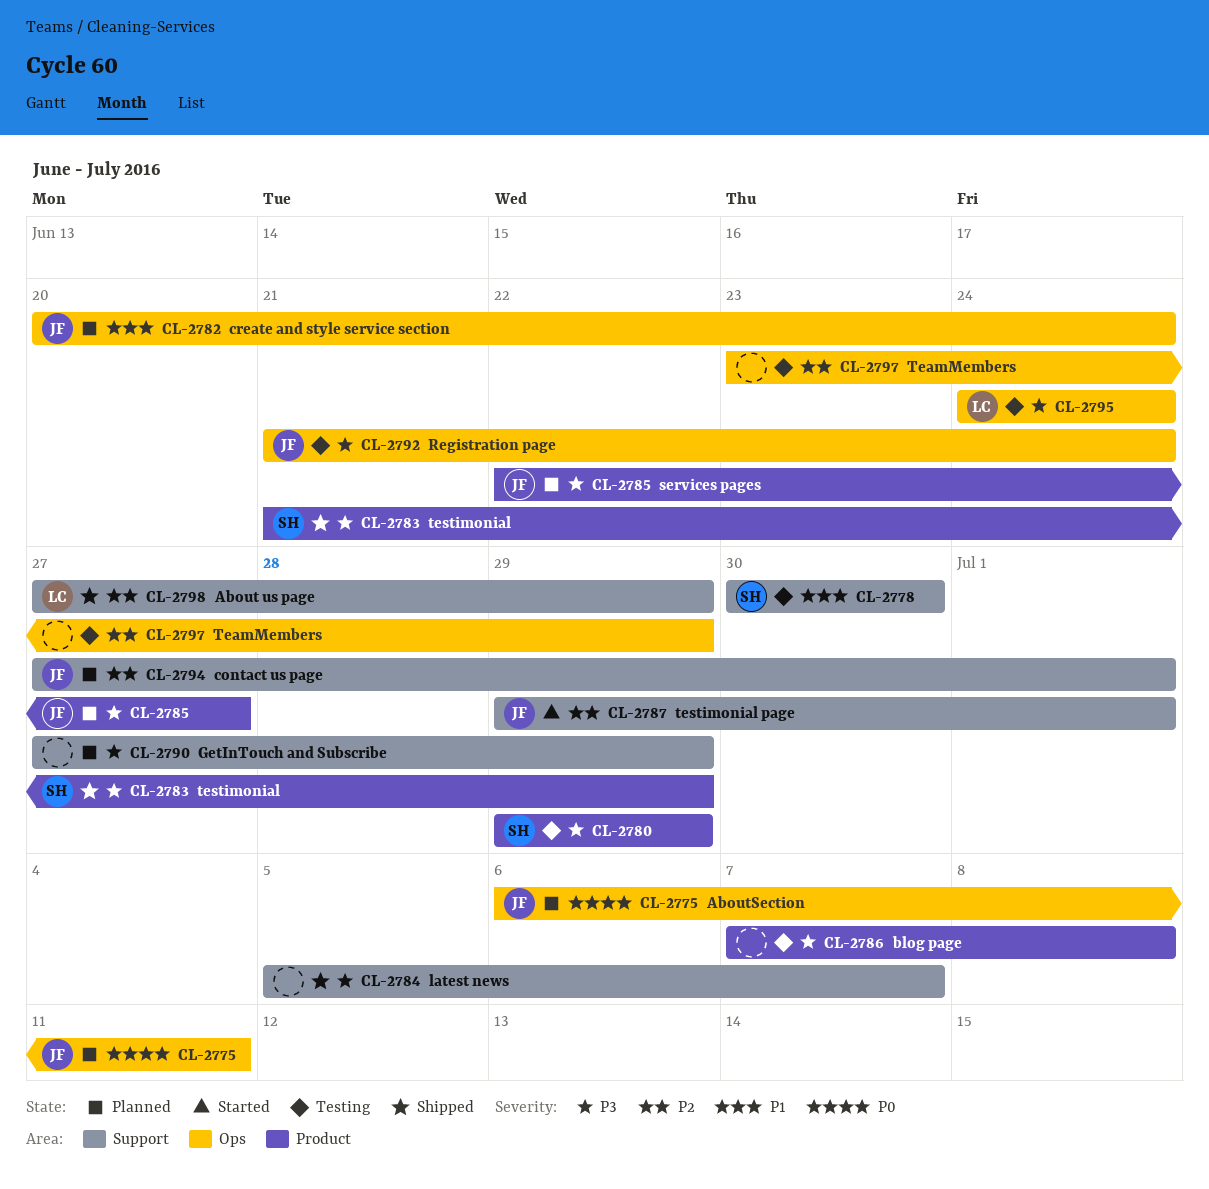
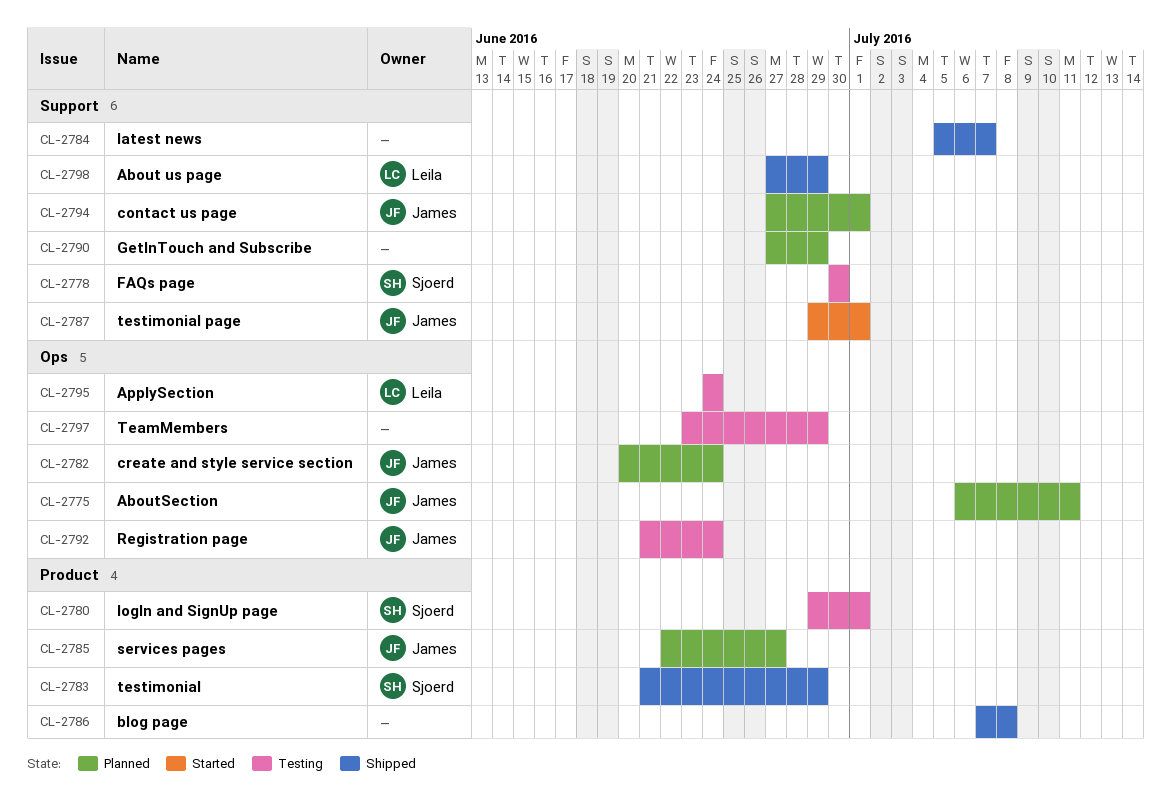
CL-2780, due: Jun 29 -> Jul 1
CL-2786, status: Testing -> Shipped

